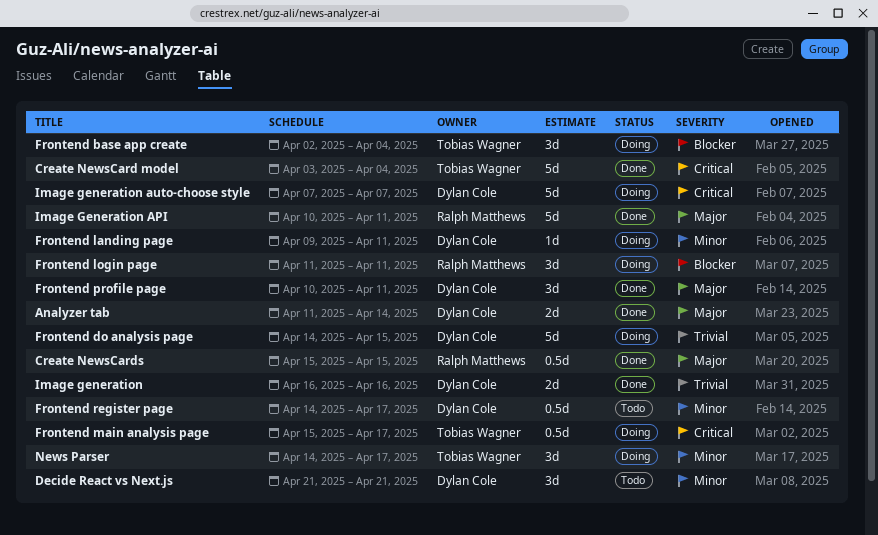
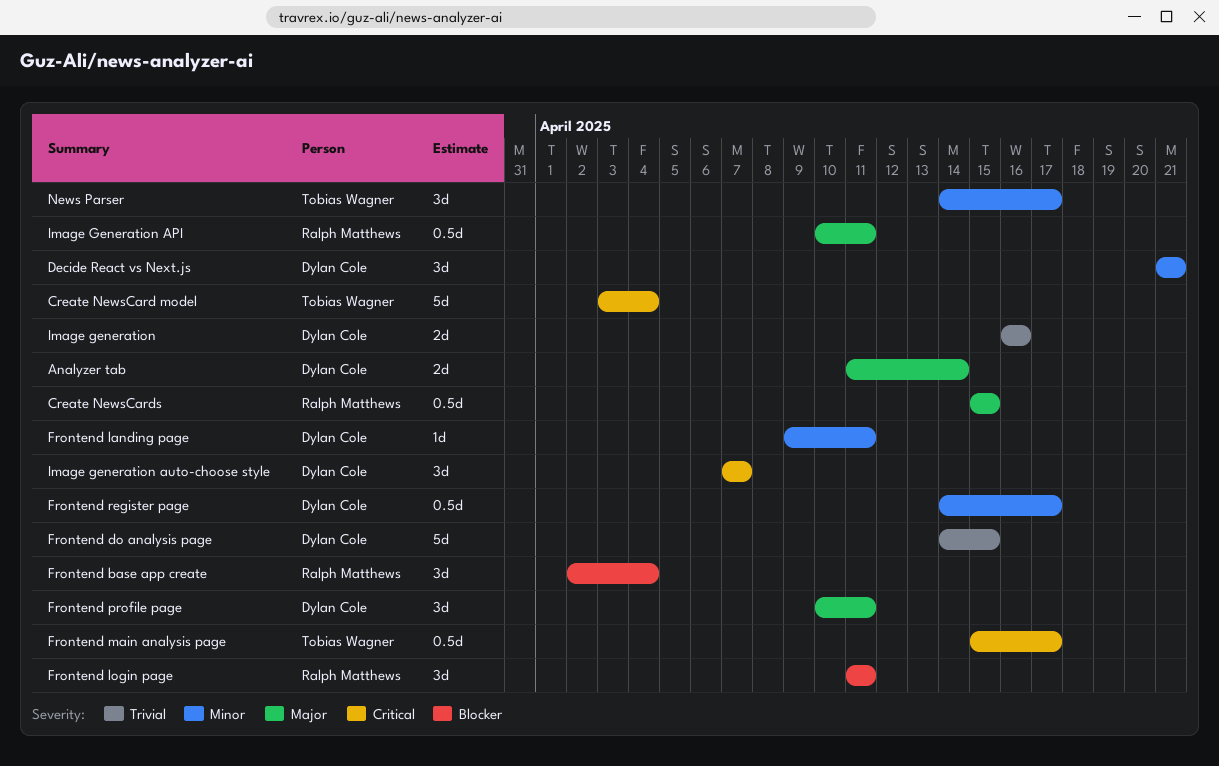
Frontend base app create, owner: Tobias Wagner -> Ralph Matthews
Image Generation API, estimate: 5d -> 0.5d
Image generation auto-choose style, estimate: 5d -> 3d

